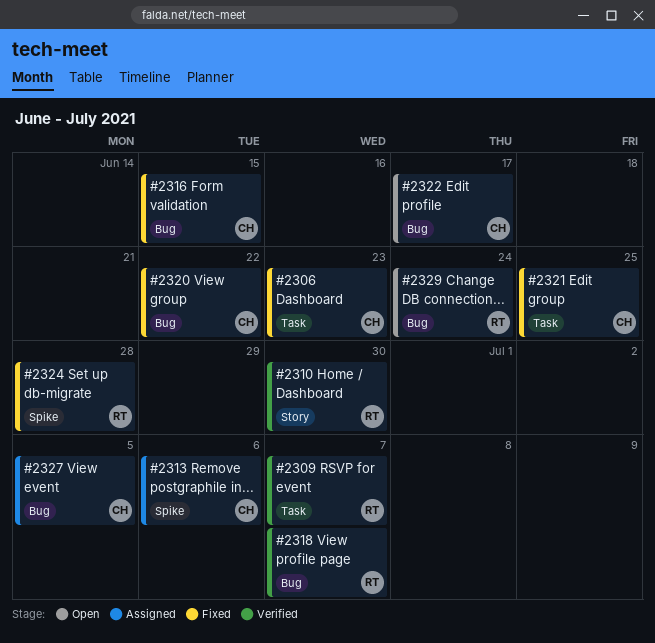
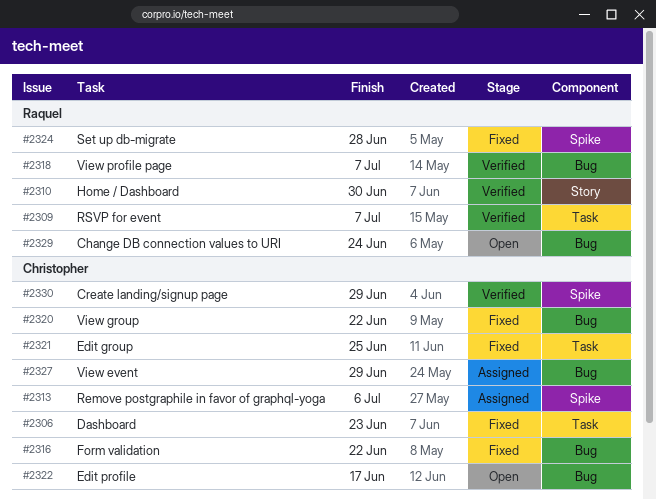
#2316, due: Jun 15 -> Jun 22
#2327, due: Jul 5 -> Jun 29
#2330: none -> present

